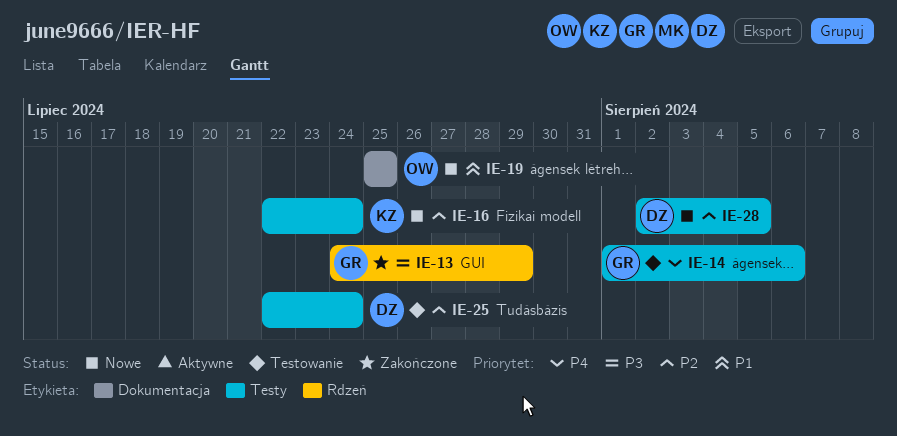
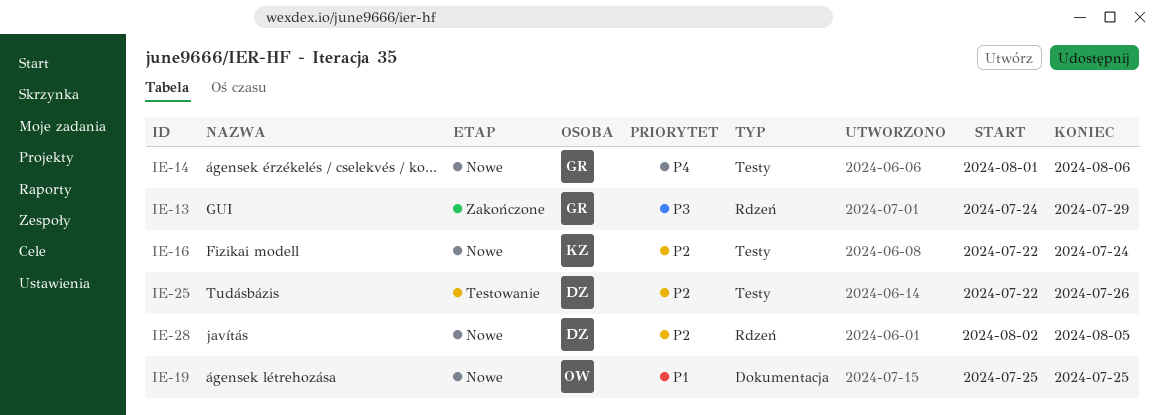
IE-14, status: Testowanie -> Nowe
IE-25, due: Jul 24 -> Jul 26
IE-28, label: Testy -> Rdzeń

